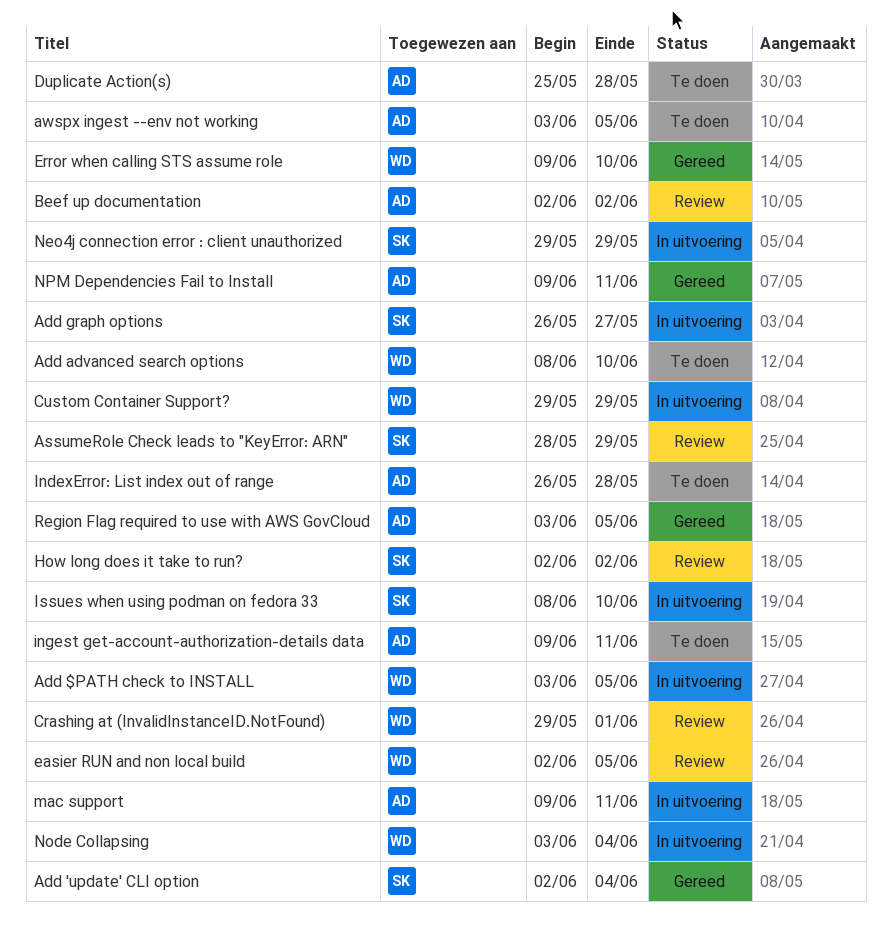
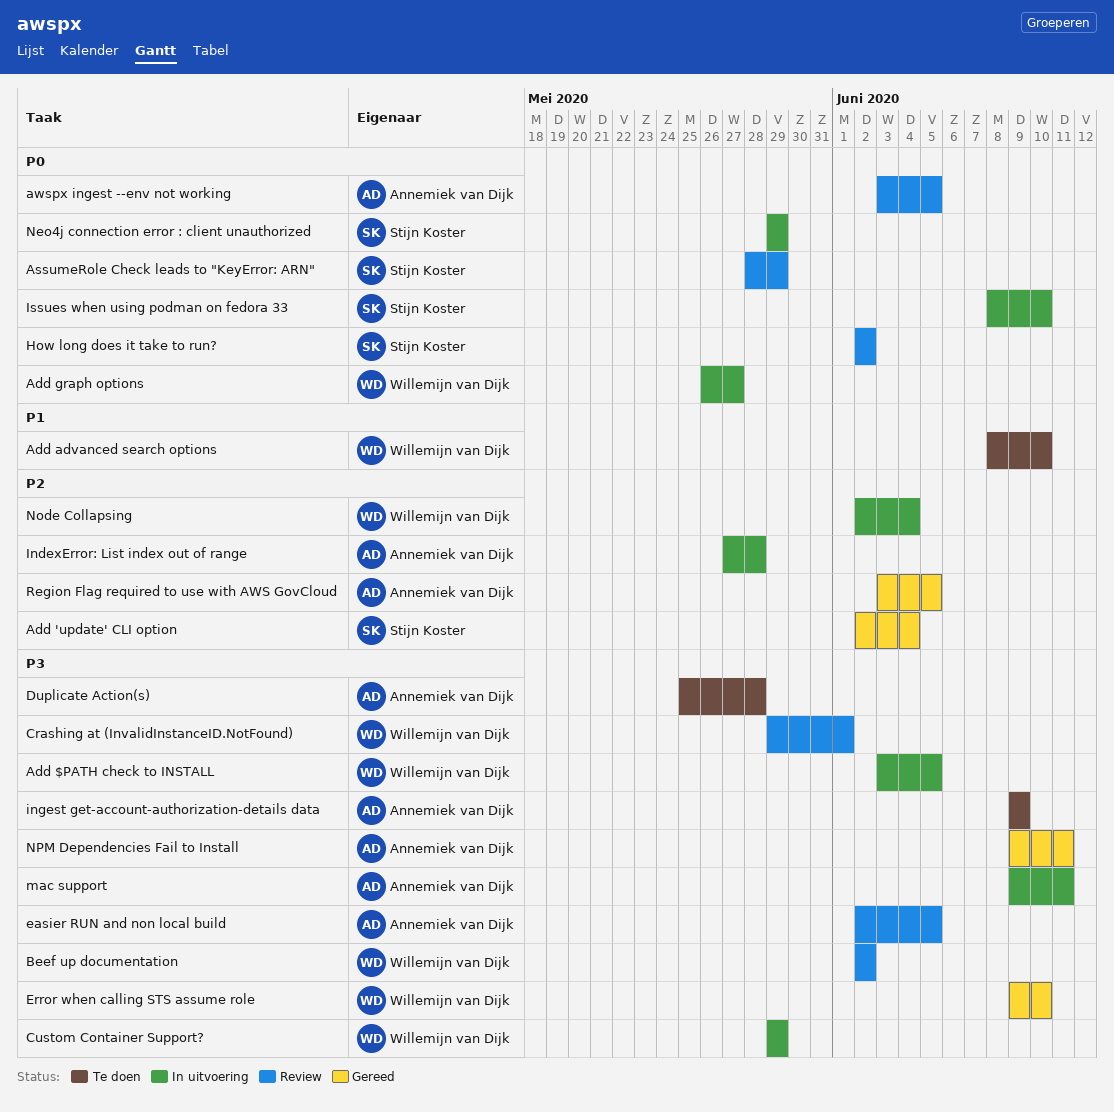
Add graph options, owner: Stijn Koster -> Willemijn van Dijk
awspx ingest --env not working, status: Te doen -> Review
Beef up documentation, owner: Annemiek van Dijk -> Willemijn van Dijk
easier RUN and non local build, owner: Willemijn van Dijk -> Annemiek van Dijk
IndexError: List index out of range, status: Te doen -> In uitvoering
IndexError: List index out of range, start: May 26 -> May 27
ingest get-account-authorization-details data, due: Jun 11 -> Jun 9
Node Collapsing, start: Jun 3 -> Jun 2

